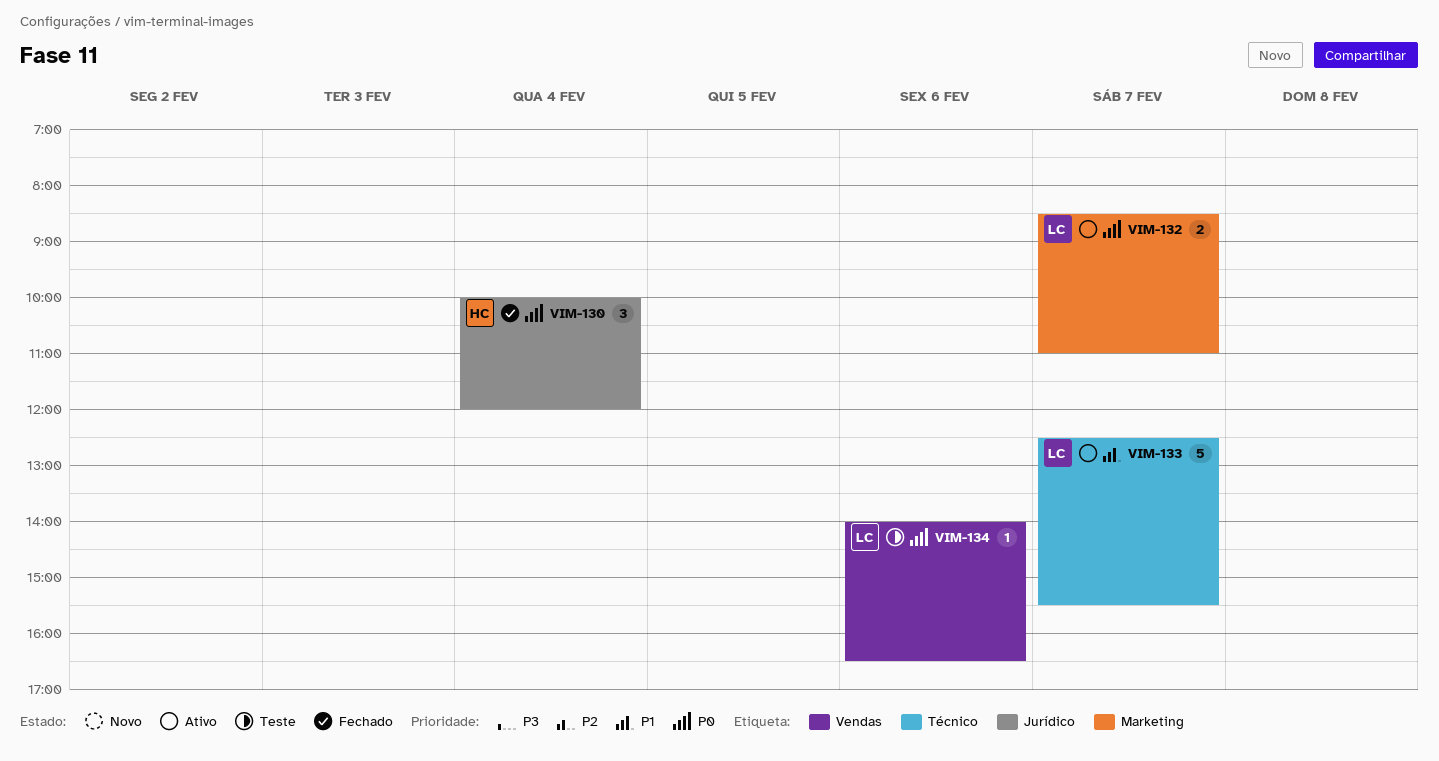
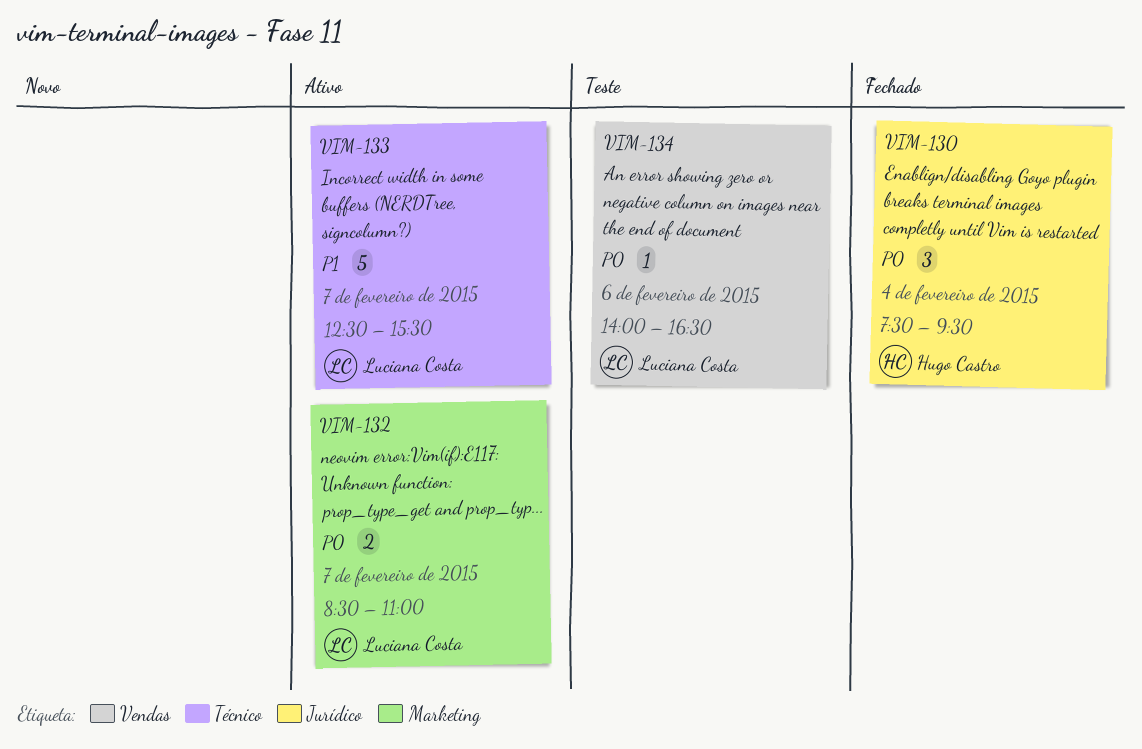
VIM-130, begins: 10:00 -> 07:30
VIM-130, ends: 12:00 -> 09:30

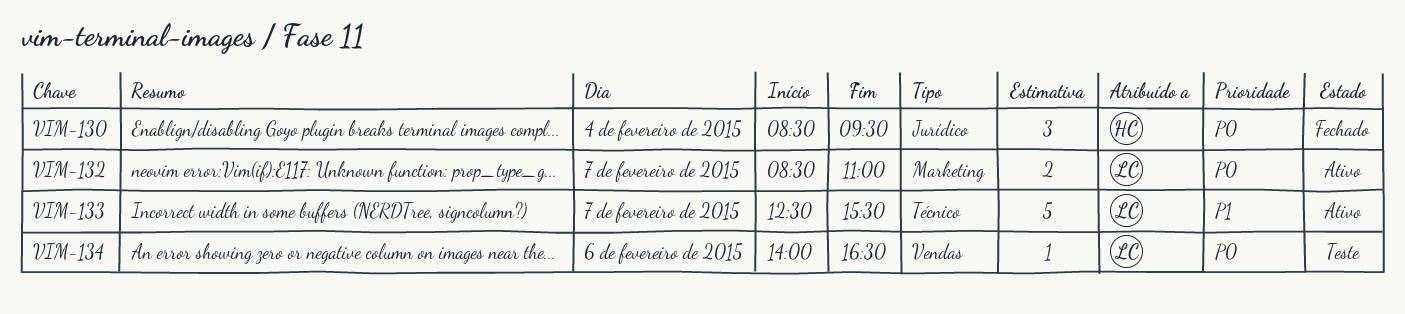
VIM-130, begins: 07:30 -> 08:30

